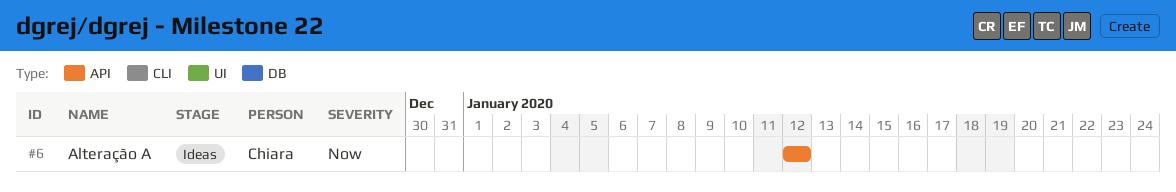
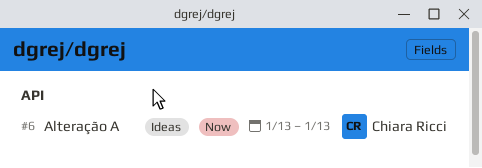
#6, start: Jan 12 -> Jan 13
#6, due: Jan 12 -> Jan 13

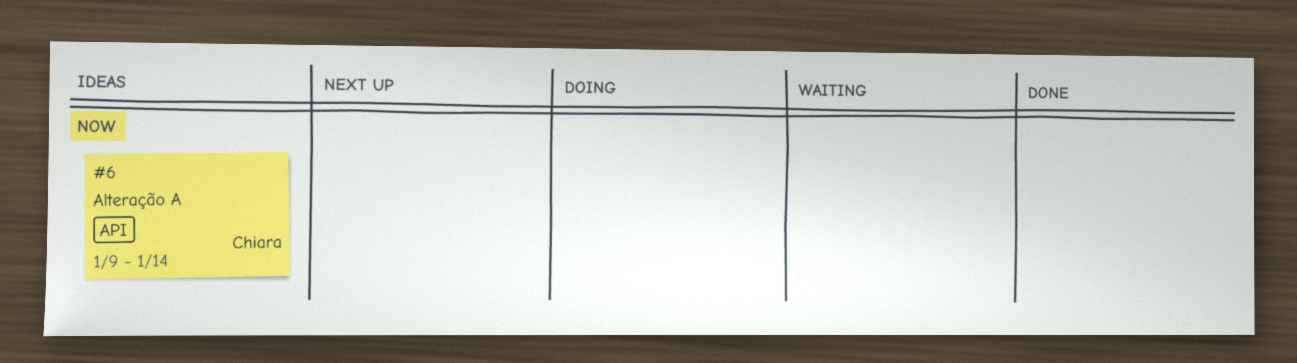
#6, start: Jan 13 -> Jan 9
#6, due: Jan 13 -> Jan 14

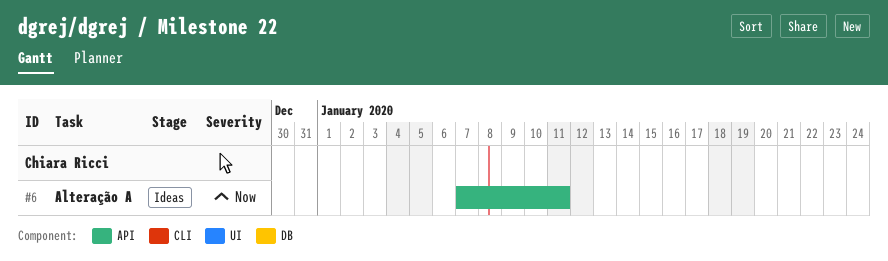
#6, start: Jan 9 -> Jan 7
#6, due: Jan 14 -> Jan 11

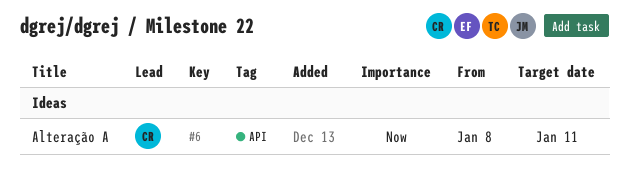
#6, start: Jan 7 -> Jan 8

